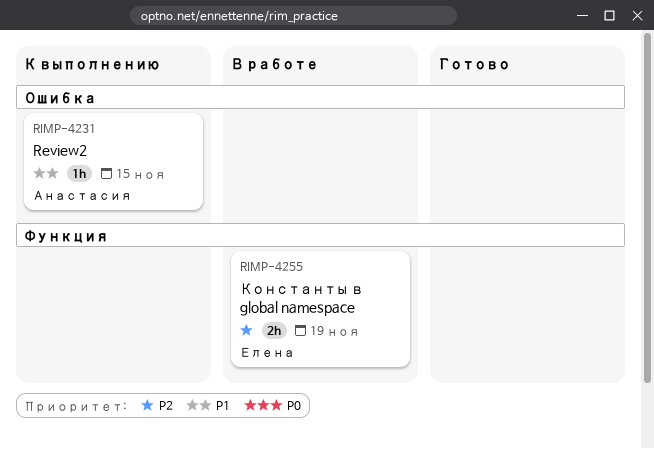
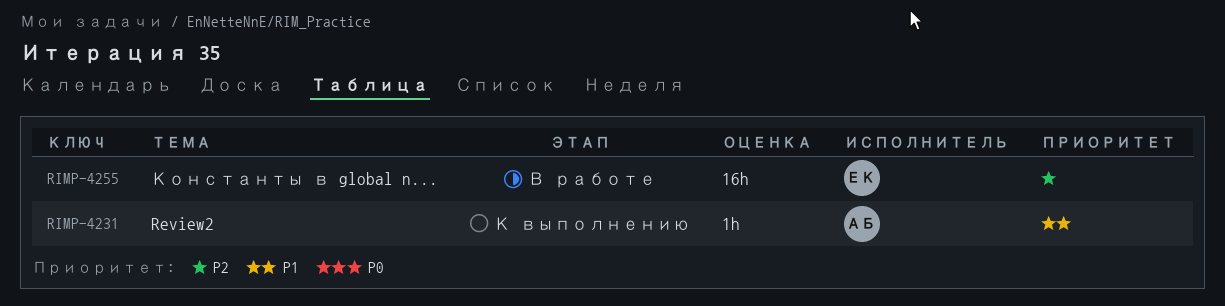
RIMP-4255, estimate: 2h -> 16h

